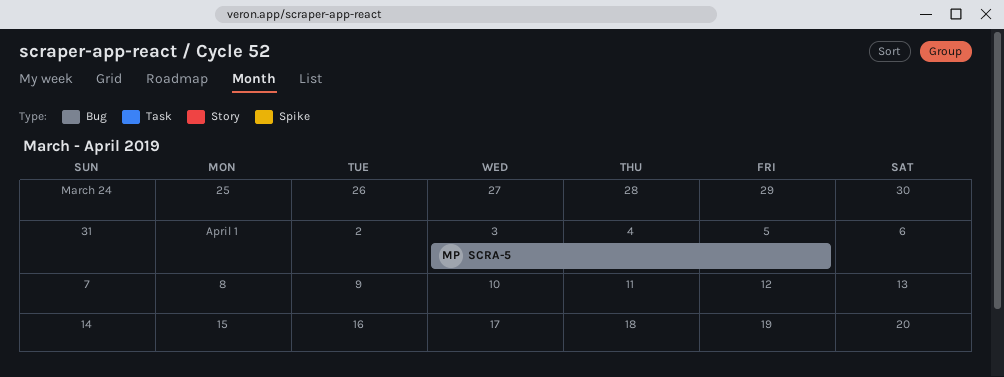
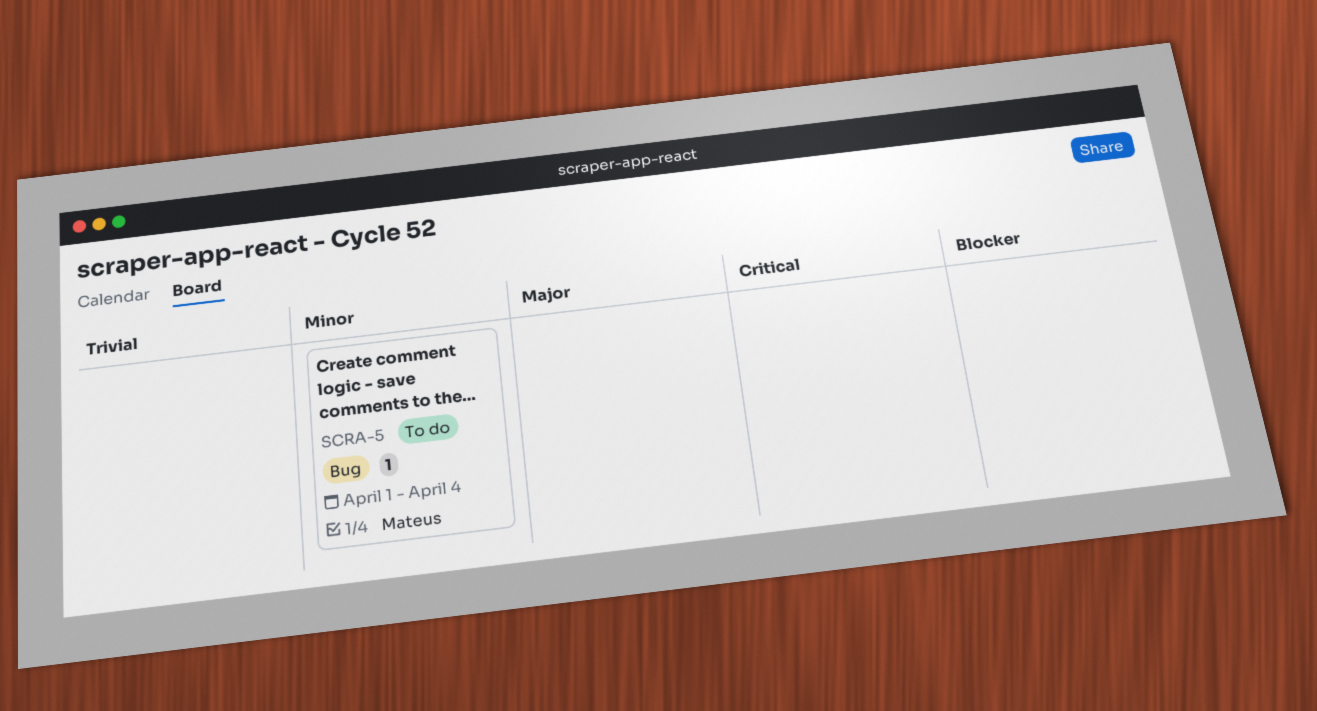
SCRA-5, start: Apr 3 -> Apr 1
SCRA-5, due: Apr 5 -> Apr 4

